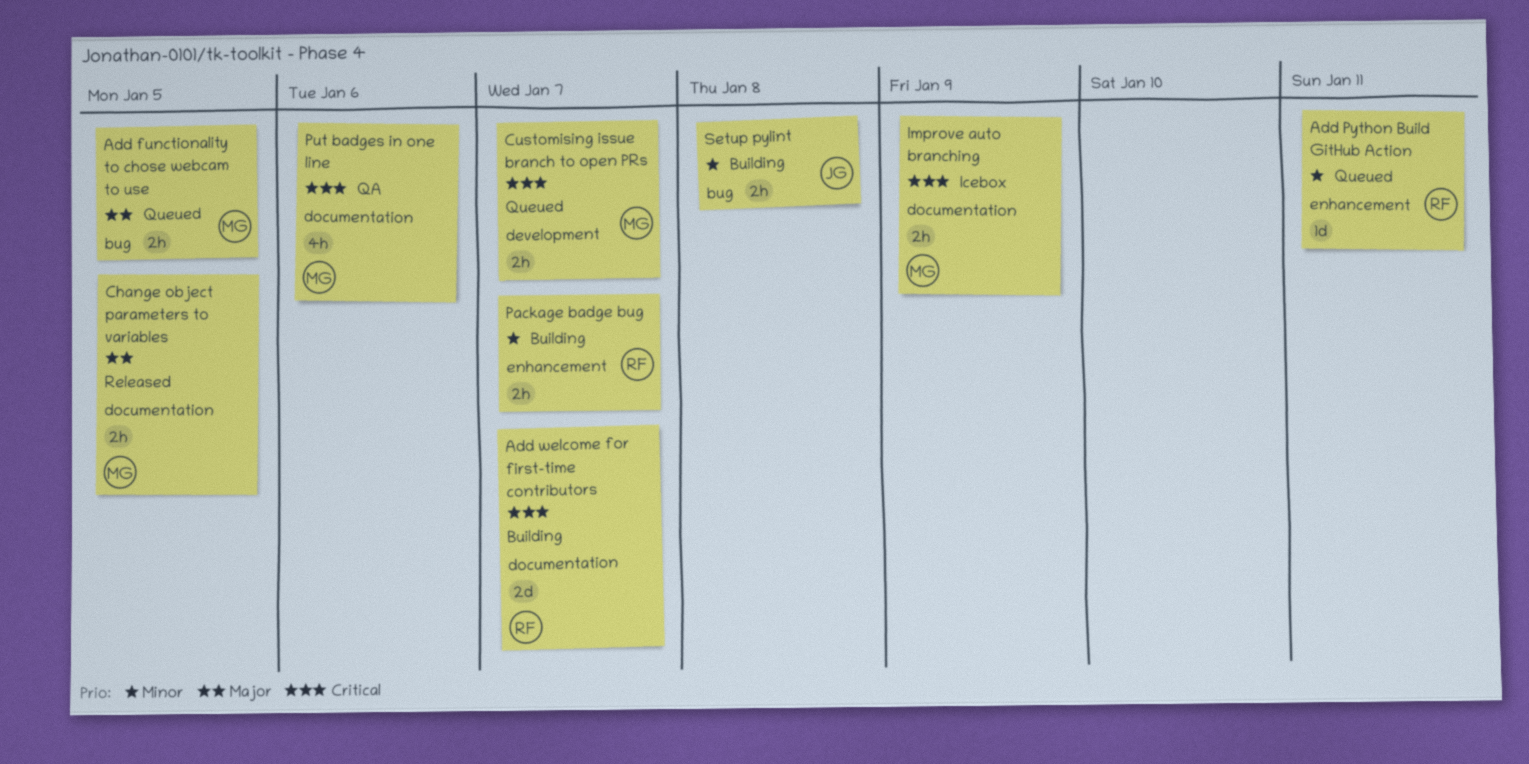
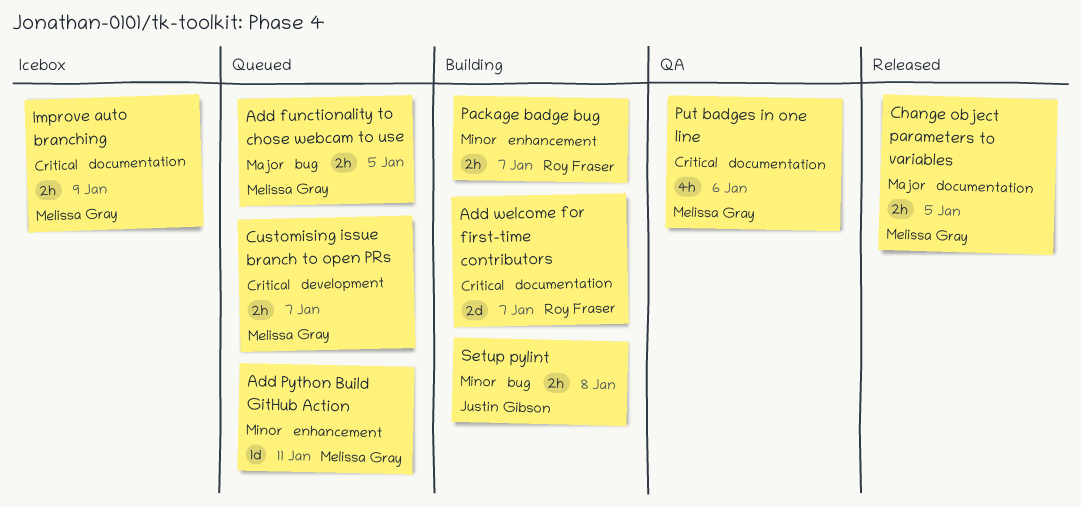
Add Python Build GitHub Action, owner: Roy Fraser -> Melissa Gray

